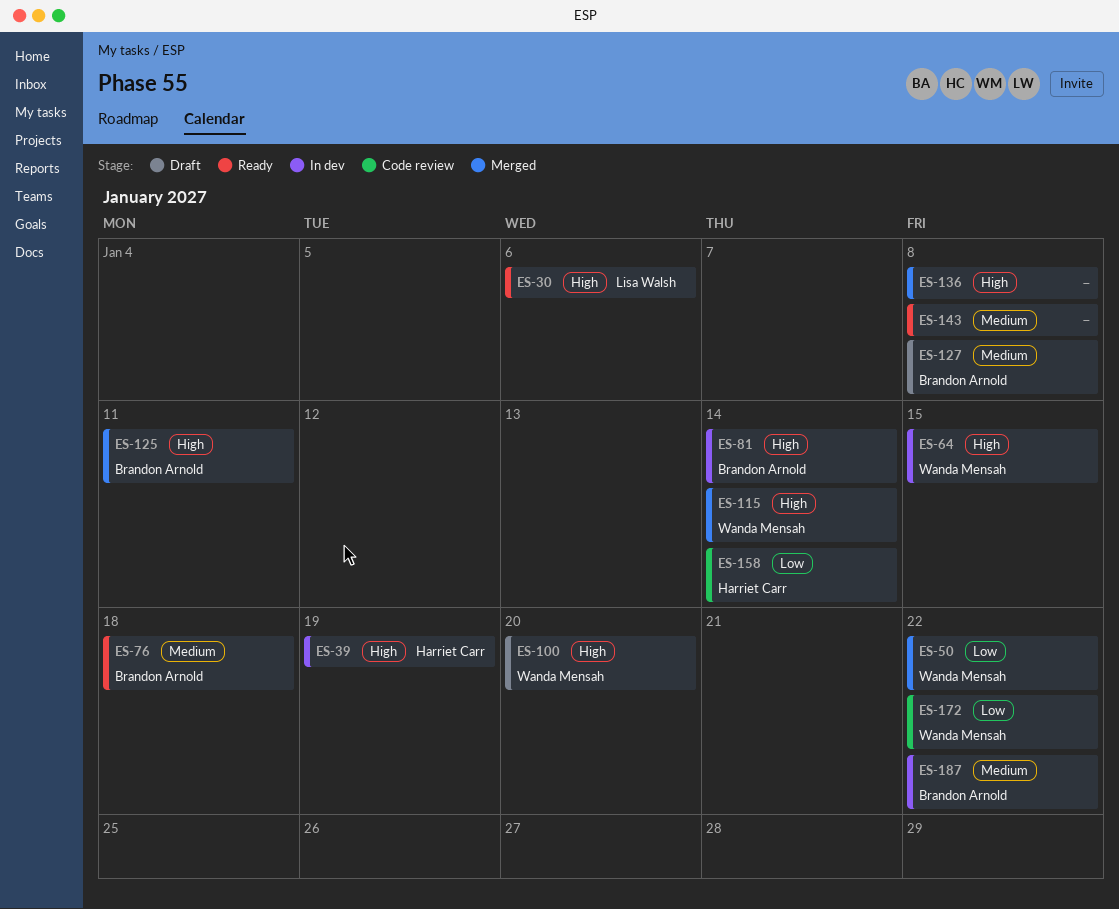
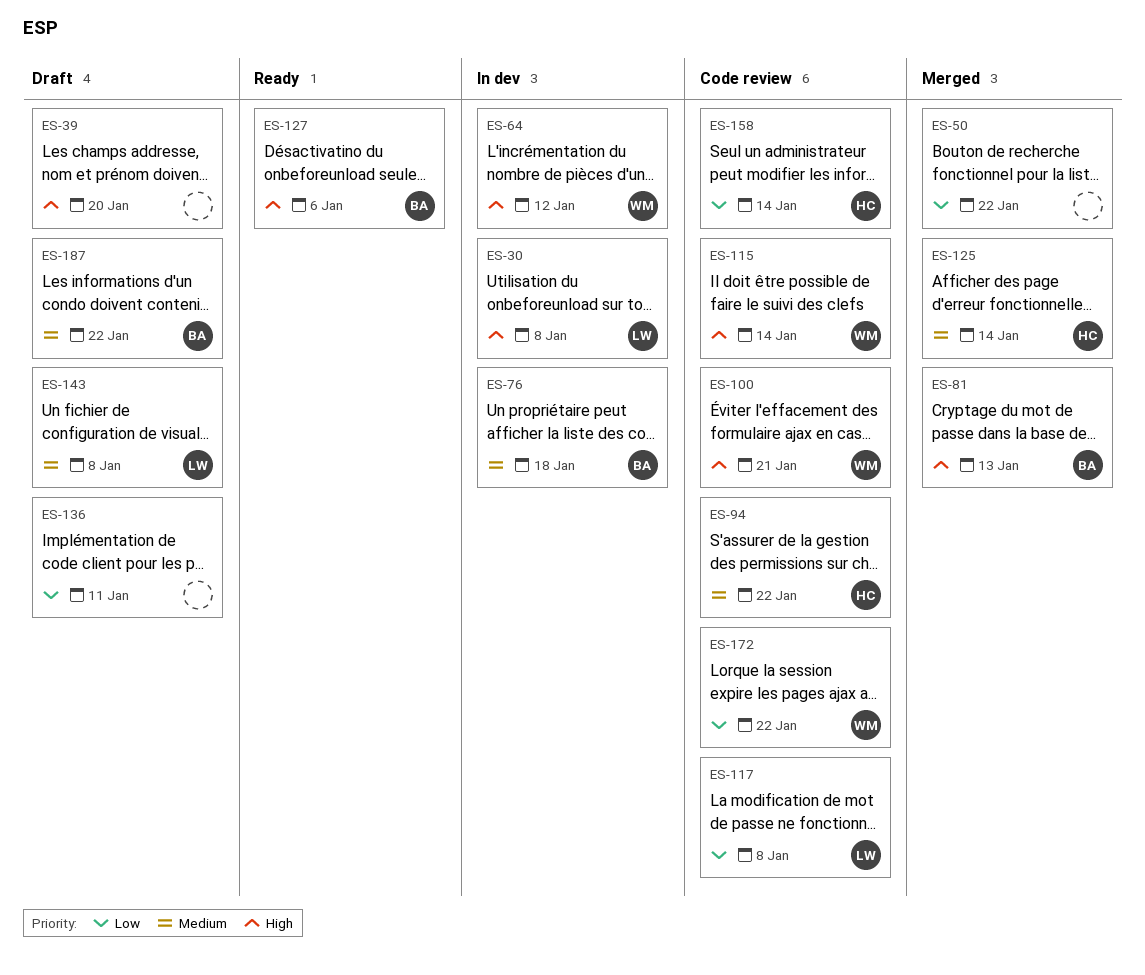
ES-30, status: Ready -> In dev
ES-30, due: Jan 6 -> Jan 8
ES-39, status: In dev -> Draft
ES-39, owner: Harriet Carr -> none
ES-39, due: Jan 19 -> Jan 20
ES-50, owner: Wanda Mensah -> none
ES-64, due: Jan 15 -> Jan 12
ES-76, status: Ready -> In dev
ES-81, status: In dev -> Merged
ES-81, due: Jan 14 -> Jan 13
ES-94: none -> present
ES-100, status: Draft -> Code review
ES-100, due: Jan 20 -> Jan 21
ES-115, status: Merged -> Code review
ES-117: none -> present
ES-125, owner: Brandon Arnold -> Harriet Carr
ES-125, priority: High -> Medium
ES-125, due: Jan 11 -> Jan 14
ES-127, status: Draft -> Ready
ES-127, priority: Medium -> High
ES-127, due: Jan 8 -> Jan 6
ES-136, status: Merged -> Draft
ES-136, priority: High -> Low
ES-136, due: Jan 8 -> Jan 11
ES-143, status: Ready -> Draft
ES-143, owner: none -> Lisa Walsh
ES-187, status: In dev -> Draft

